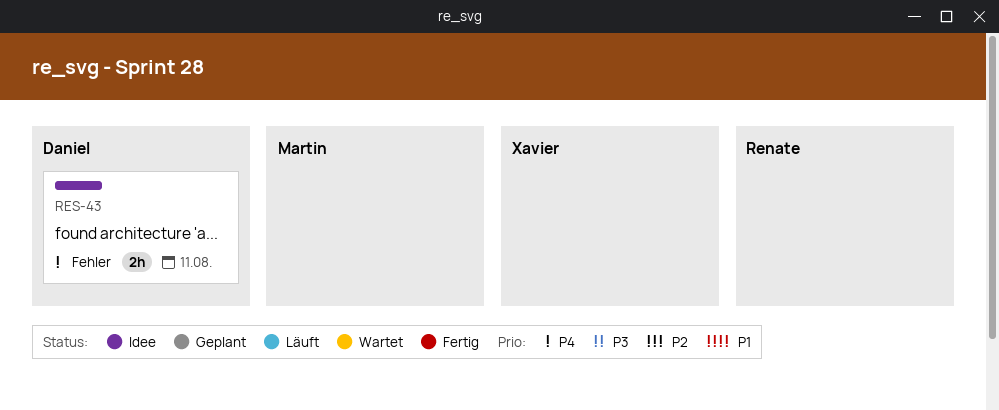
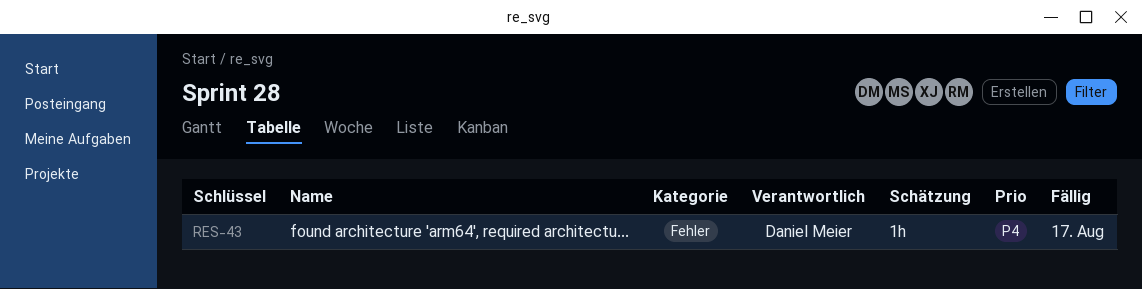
RES-43, estimate: 2h -> 1h
RES-43, due: Aug 11 -> Aug 17

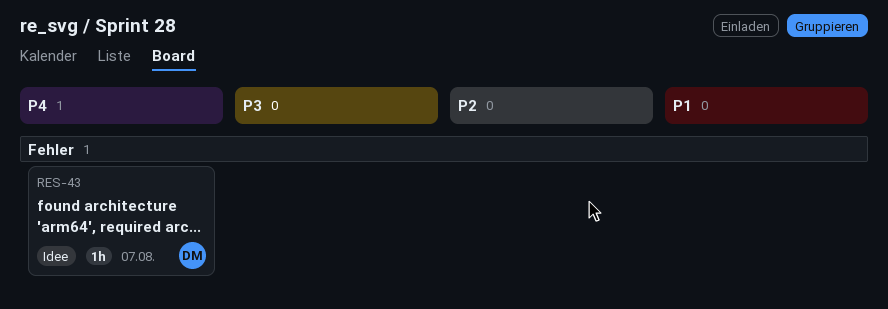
RES-43, due: Aug 17 -> Aug 7

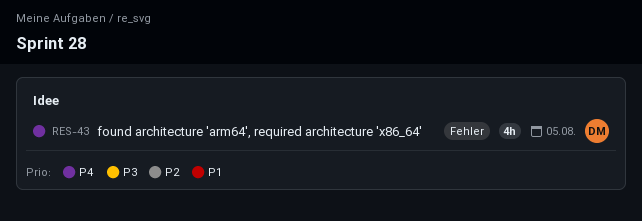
RES-43, estimate: 1h -> 4h
RES-43, due: Aug 7 -> Aug 5

